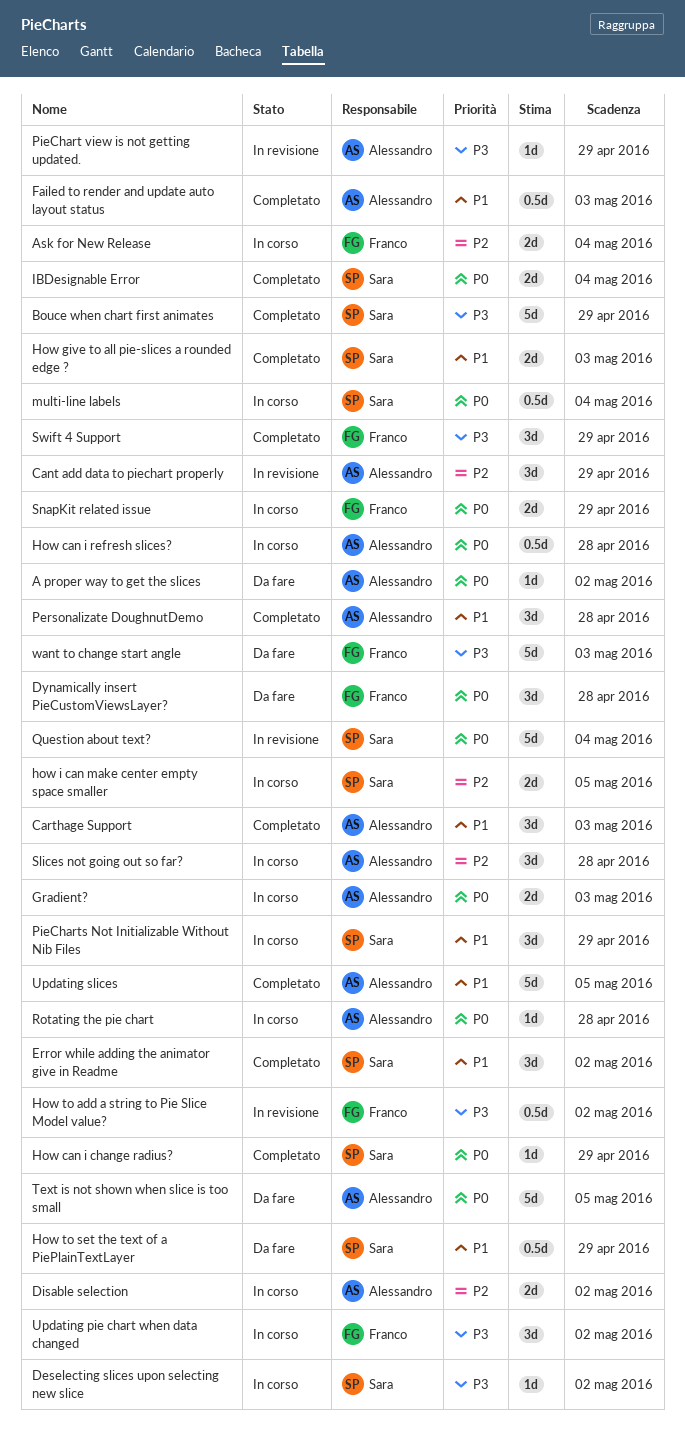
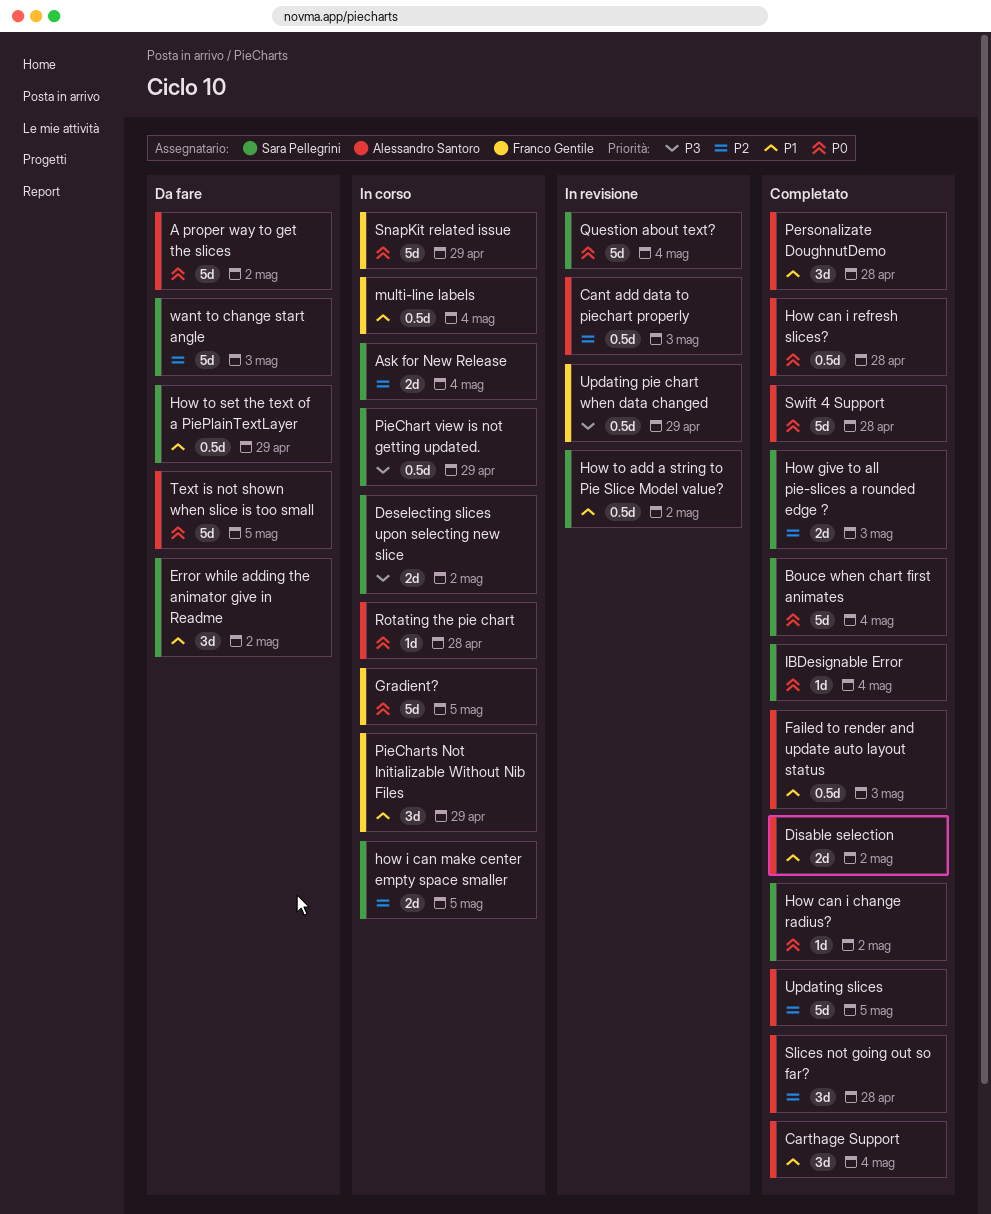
A proper way to get the slices, estimate: 1d -> 5d
Ask for New Release, owner: Franco Gentile -> Sara Pellegrini
Bouce when chart first animates, priority: P3 -> P0
Bouce when chart first animates, due: Apr 29 -> May 4
Cant add data to piechart properly, estimate: 3d -> 0.5d
Cant add data to piechart properly, due: Apr 29 -> May 3
Carthage Support, due: May 3 -> May 4
Deselecting slices upon selecting new slice, estimate: 1d -> 2d
Disable selection, status: In corso -> Completato
Disable selection, priority: P2 -> P1
Dynamically insert PieCustomViewsLayer?: present -> none
Error while adding the animator give in Readme, status: Completato -> Da fare
Gradient?, owner: Alessandro Santoro -> Franco Gentile
Gradient?, estimate: 2d -> 5d
Gradient?, due: May 3 -> May 5
How can i change radius?, due: Apr 29 -> May 2
How can i refresh slices?, status: In corso -> Completato
How give to all pie-slices a rounded edge ?, priority: P1 -> P2
How to add a string to Pie Slice Model value?, owner: Franco Gentile -> Sara Pellegrini
How to add a string to Pie Slice Model value?, priority: P3 -> P1
IBDesignable Error, estimate: 2d -> 1d
multi-line labels, owner: Sara Pellegrini -> Franco Gentile
multi-line labels, priority: P0 -> P1
PieChart view is not getting updated., status: In revisione -> In corso
PieChart view is not getting updated., owner: Alessandro Santoro -> Sara Pellegrini
PieChart view is not getting updated., estimate: 1d -> 0.5d
PieCharts Not Initializable Without Nib Files, owner: Sara Pellegrini -> Franco Gentile
Slices not going out so far?, status: In corso -> Completato
SnapKit related issue, estimate: 2d -> 5d
Swift 4 Support, owner: Franco Gentile -> Alessandro Santoro
Swift 4 Support, priority: P3 -> P0
Swift 4 Support, estimate: 3d -> 5d
Swift 4 Support, due: Apr 29 -> Apr 28
Updating pie chart when data changed, status: In corso -> In revisione
Updating pie chart when data changed, estimate: 3d -> 0.5d
Updating pie chart when data changed, due: May 2 -> Apr 29
Updating slices, priority: P1 -> P2
want to change start angle, owner: Franco Gentile -> Sara Pellegrini
want to change start angle, priority: P3 -> P2

